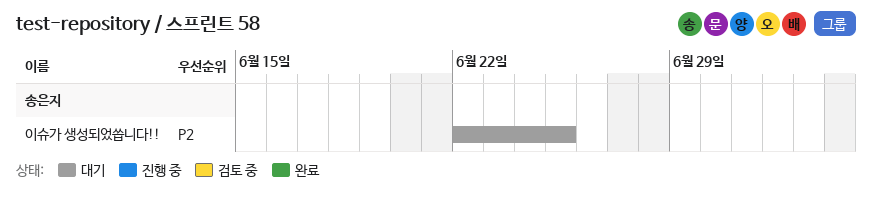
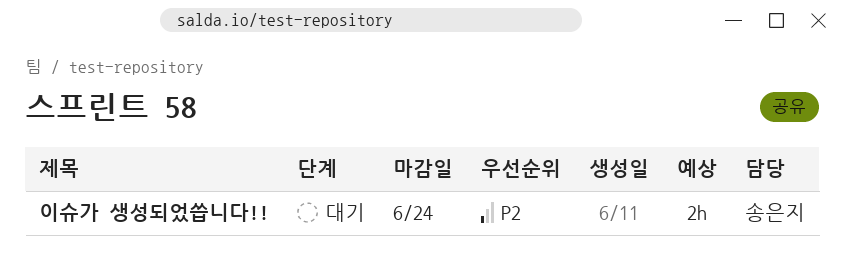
이슈가 생성되었씁니다!!, due: Jun 25 -> Jun 24

